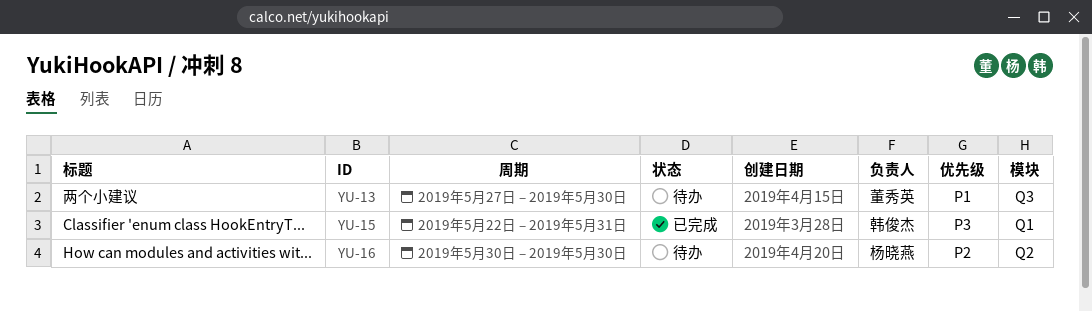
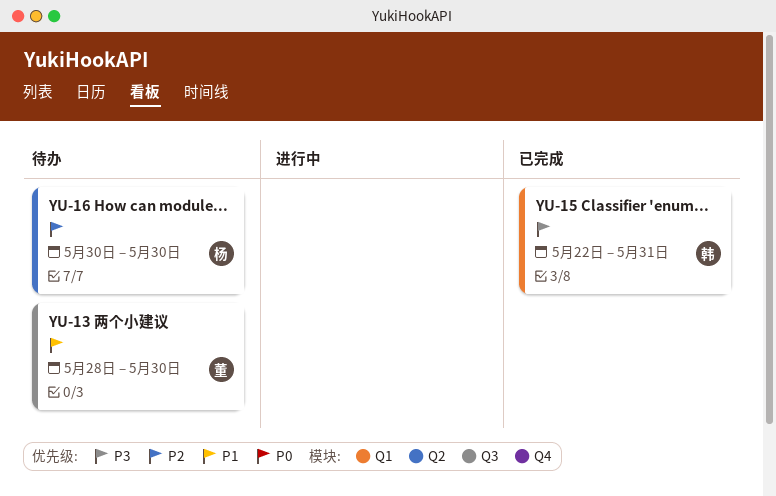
YU-13, start: May 27 -> May 28

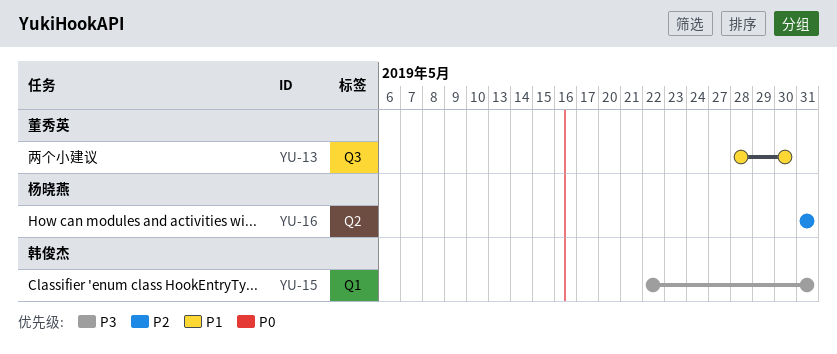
YU-16, start: May 30 -> May 31
YU-16, due: May 30 -> May 31

